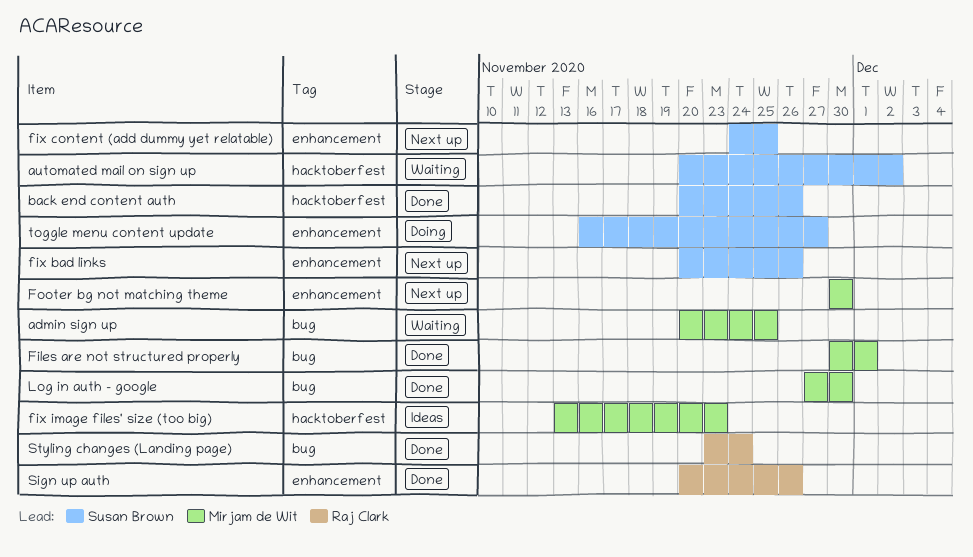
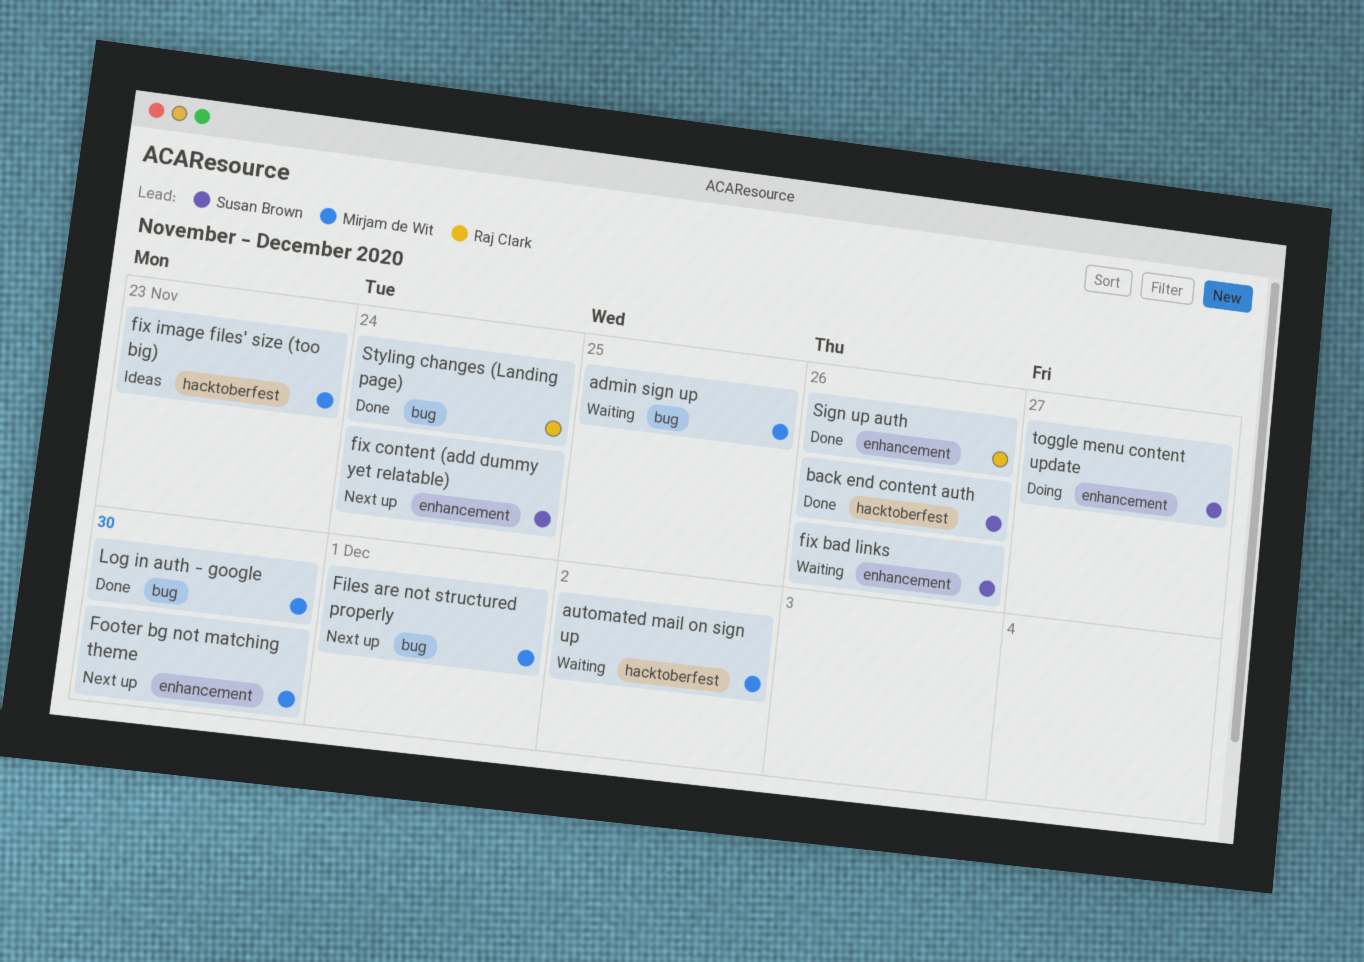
automated mail on sign up, owner: Susan Brown -> Mirjam de Wit
Files are not structured properly, status: Done -> Next up
fix bad links, status: Next up -> Waiting
fix content (add dummy yet relatable), due: Nov 25 -> Nov 24

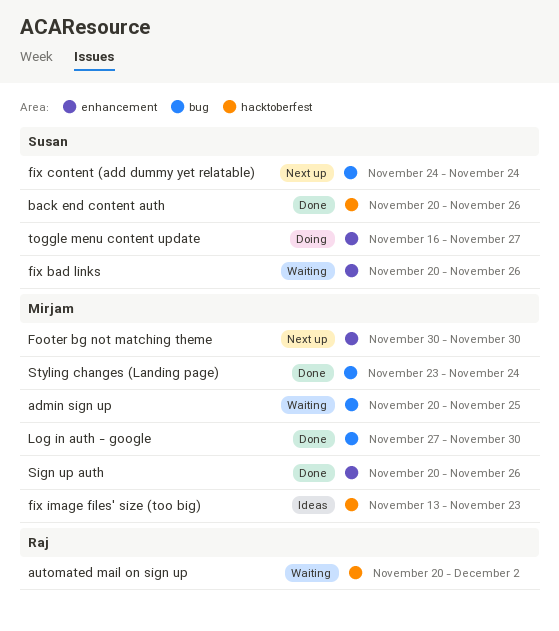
automated mail on sign up, owner: Mirjam de Wit -> Raj Clark
Files are not structured properly: present -> none
fix content (add dummy yet relatable), label: enhancement -> bug
Sign up auth, owner: Raj Clark -> Mirjam de Wit
Styling changes (Landing page), owner: Raj Clark -> Mirjam de Wit

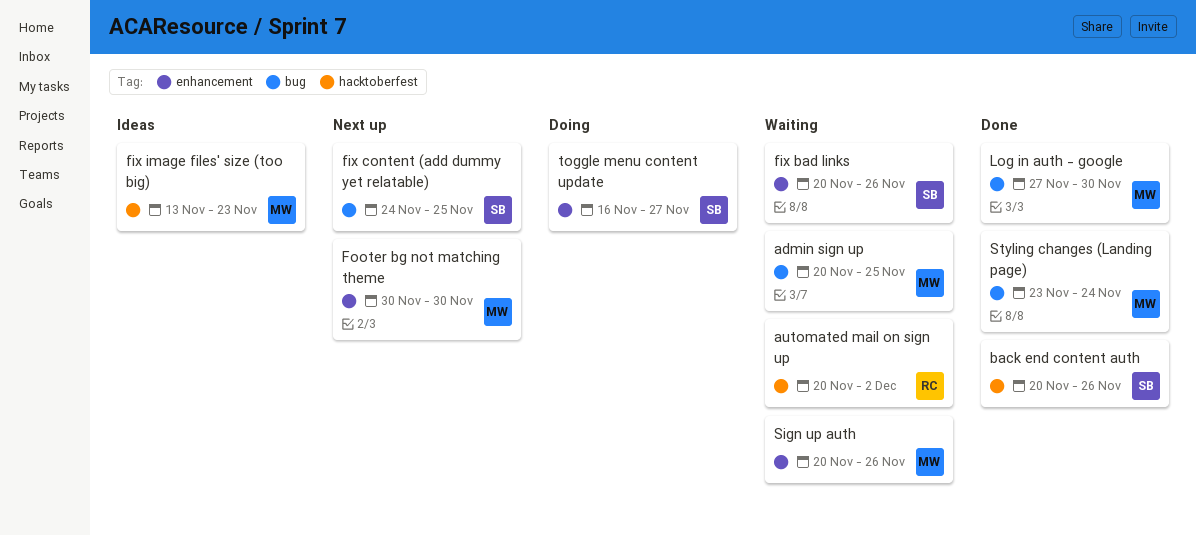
fix content (add dummy yet relatable), due: Nov 24 -> Nov 25
Sign up auth, status: Done -> Waiting

